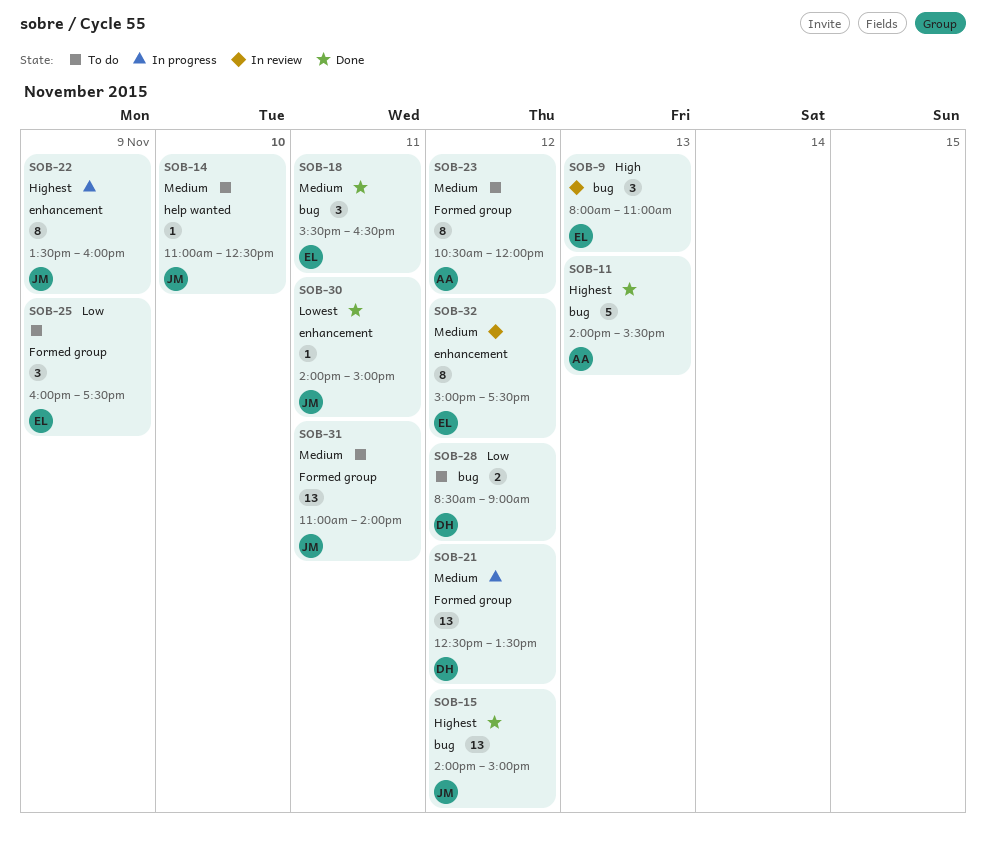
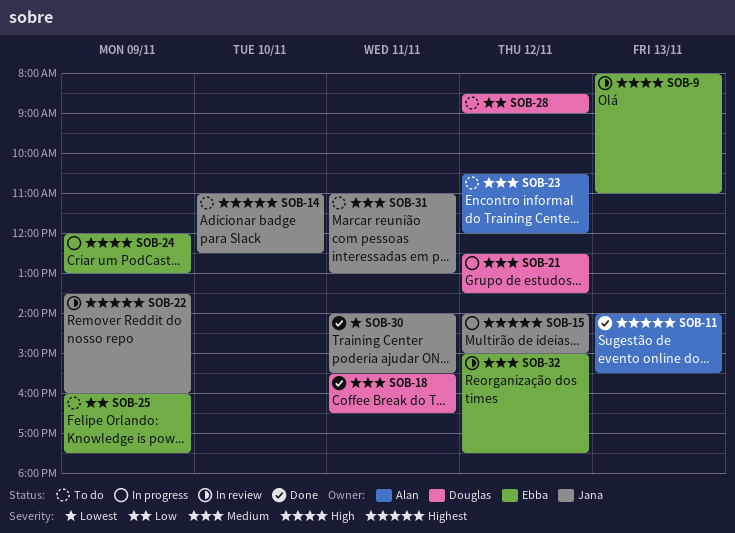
SOB-14, priority: Medium -> Highest
SOB-15, status: Done -> In progress
SOB-18, owner: Ebba -> Douglas
SOB-22, status: In progress -> In review
SOB-24: none -> present
SOB-30, ends: 15:00 -> 15:30
SOB-31, ends: 14:00 -> 13:00

